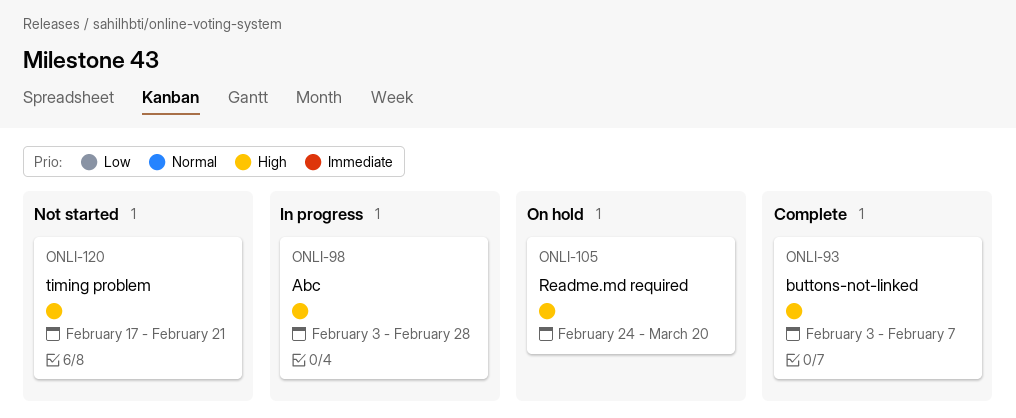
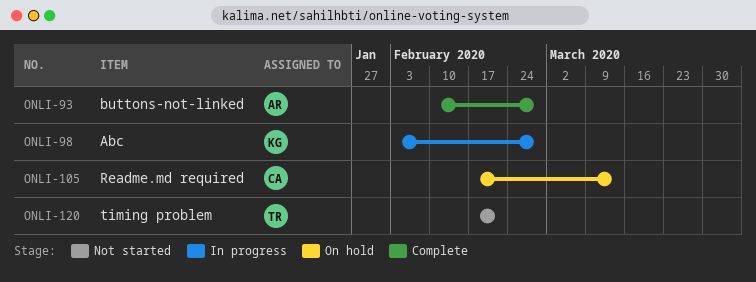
ONLI-93, start: Feb 3 -> Feb 10
ONLI-93, due: Feb 7 -> Feb 28
ONLI-105, start: Feb 24 -> Feb 17
ONLI-105, due: Mar 20 -> Mar 13

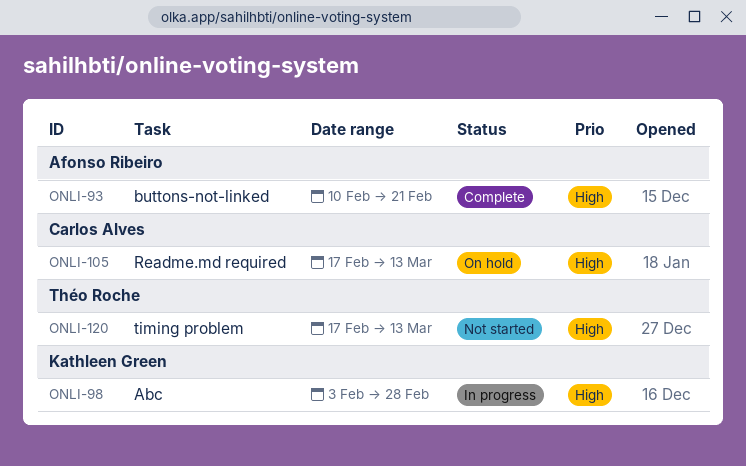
ONLI-93, due: Feb 28 -> Feb 21
ONLI-120, due: Feb 21 -> Mar 13

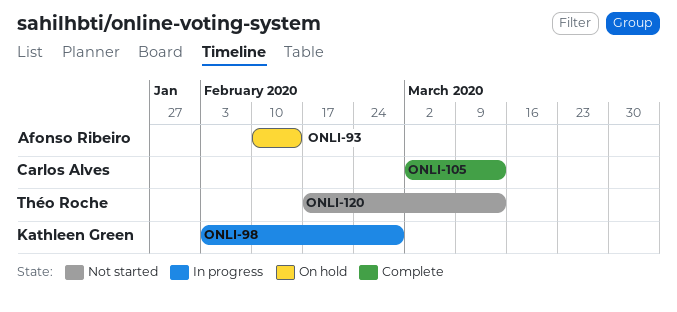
ONLI-93, status: Complete -> On hold
ONLI-93, due: Feb 21 -> Feb 14
ONLI-105, status: On hold -> Complete
ONLI-105, start: Feb 17 -> Mar 2

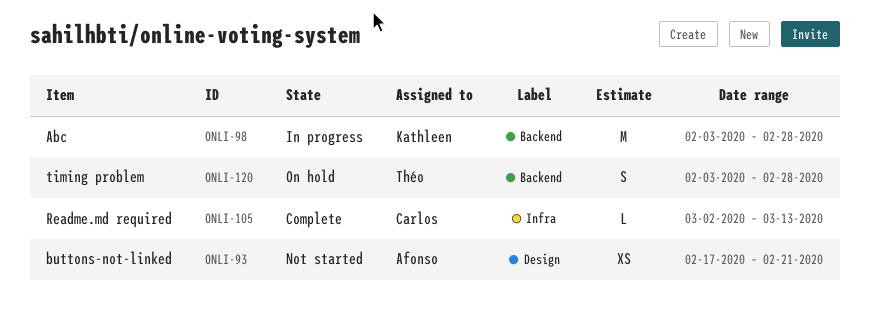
ONLI-93, status: On hold -> Not started
ONLI-93, start: Feb 10 -> Feb 17
ONLI-93, due: Feb 14 -> Feb 21
ONLI-120, status: Not started -> On hold
ONLI-120, start: Feb 17 -> Feb 3
ONLI-120, due: Mar 13 -> Feb 28

